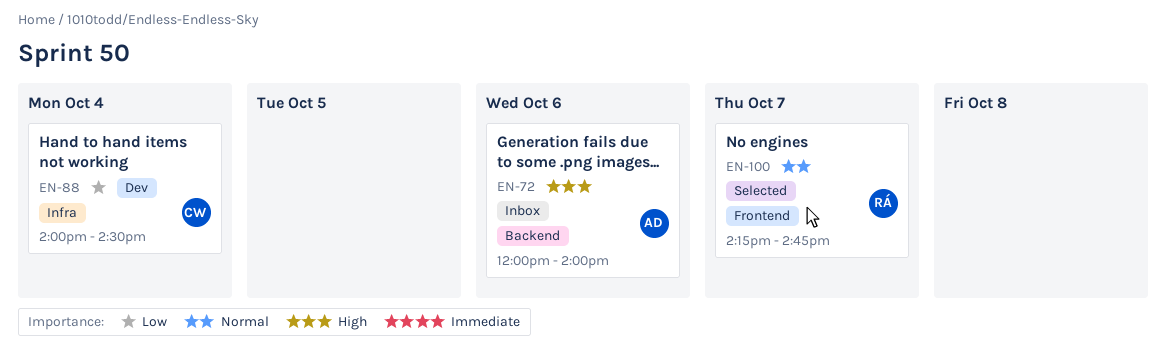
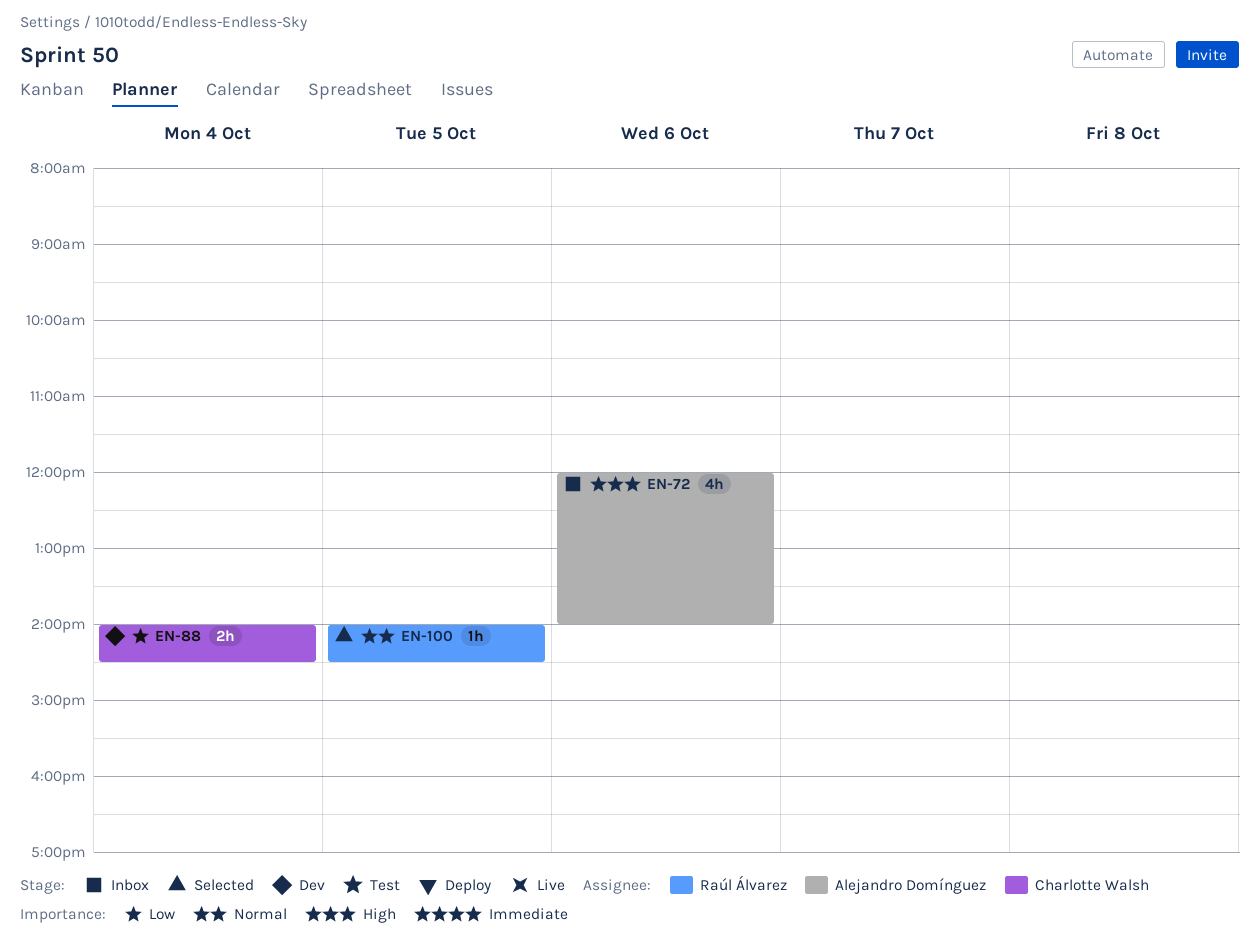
EN-100, day: Oct 7 -> Oct 5
EN-100, begins: 14:15 -> 14:00
EN-100, ends: 14:45 -> 14:30

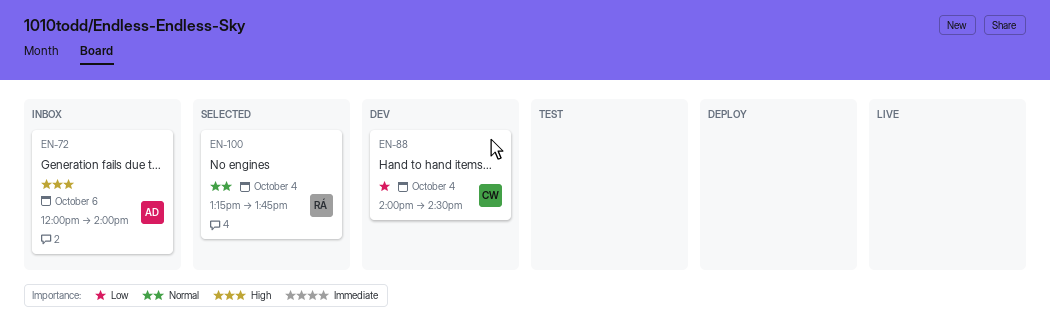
EN-100, day: Oct 5 -> Oct 4
EN-100, begins: 14:00 -> 13:15
EN-100, ends: 14:30 -> 13:45

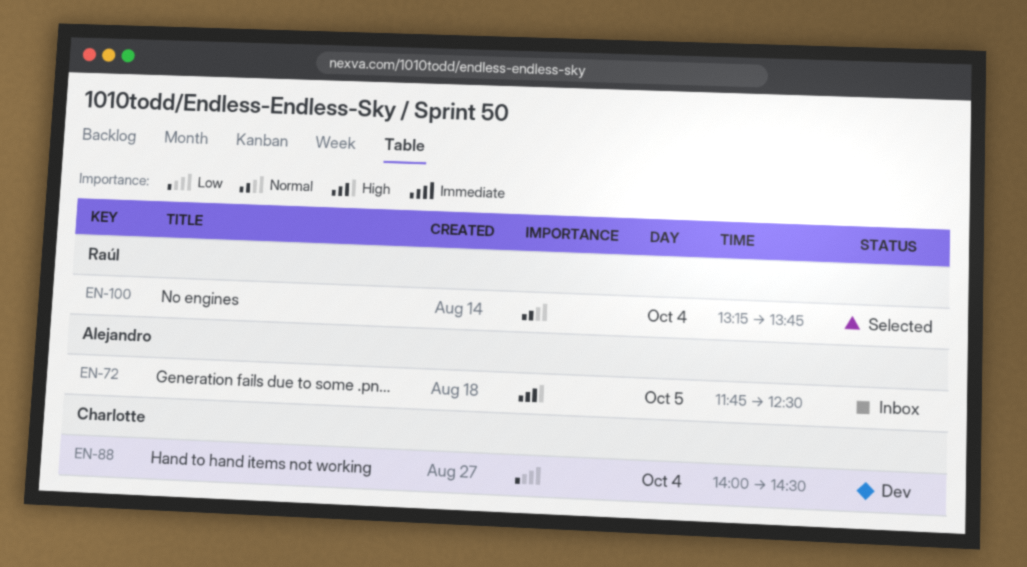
EN-72, day: Oct 6 -> Oct 5
EN-72, begins: 12:00 -> 11:45
EN-72, ends: 14:00 -> 12:30

